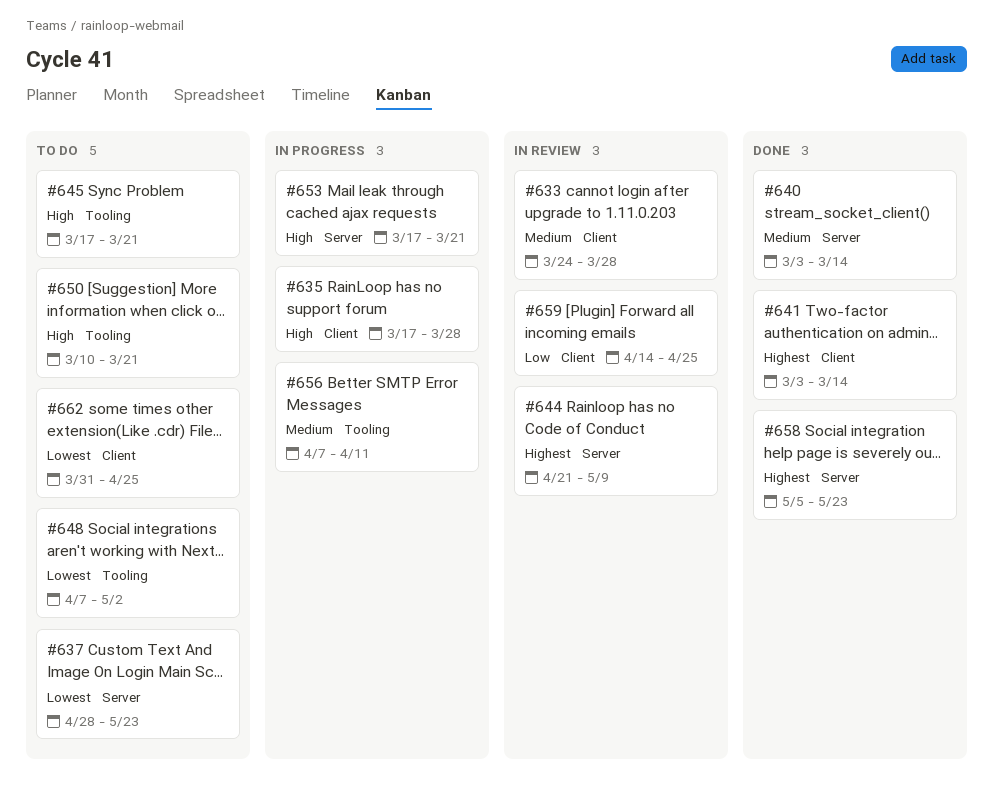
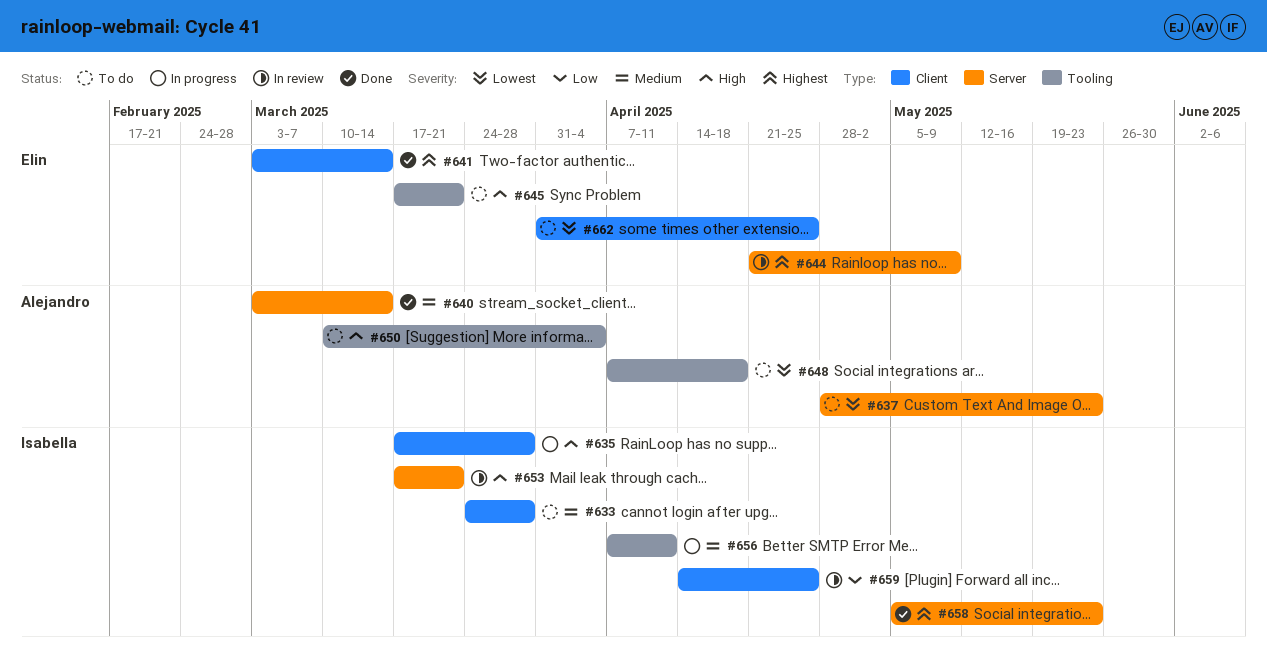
#633, status: In review -> To do
#648, due: May 2 -> Apr 18
#650, due: Mar 21 -> Apr 4
#653, status: In progress -> In review

